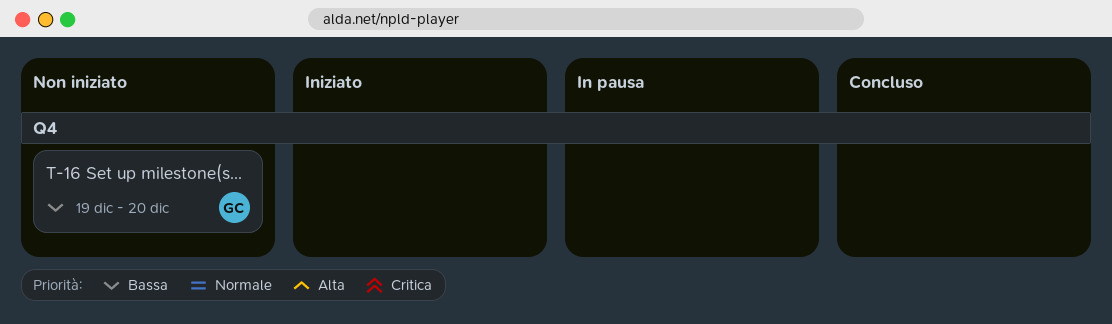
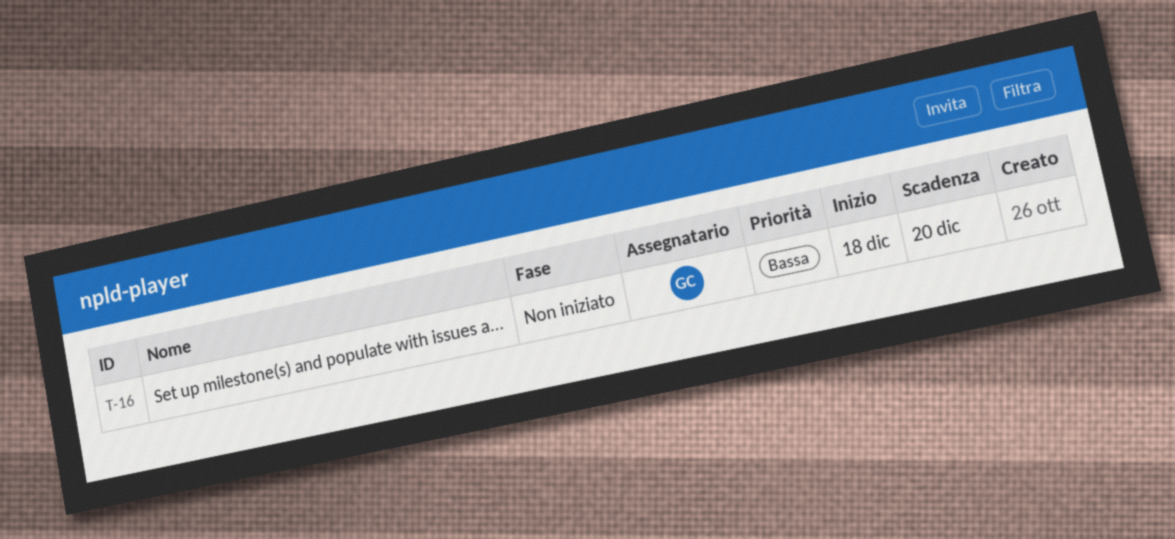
T-16, start: Dec 19 -> Dec 18

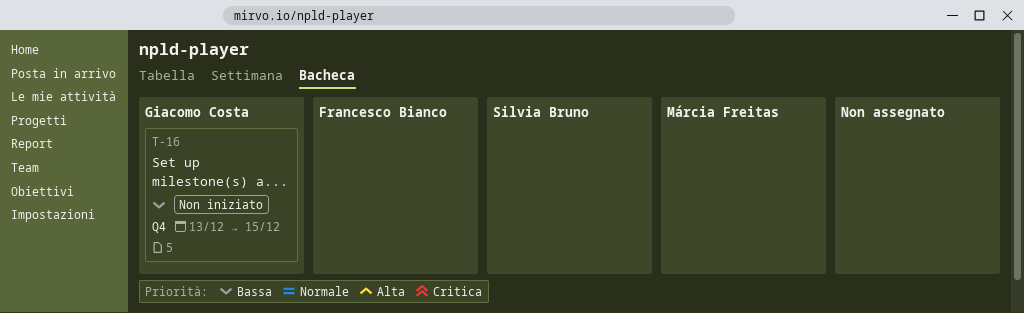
T-16, start: Dec 18 -> Dec 13
T-16, due: Dec 20 -> Dec 15

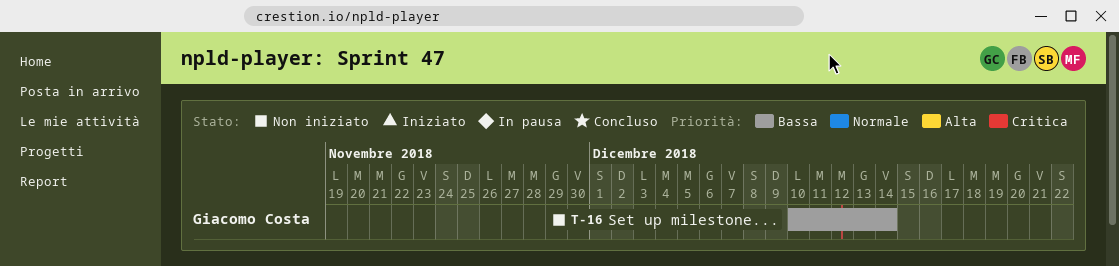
T-16, start: Dec 13 -> Dec 10
T-16, due: Dec 15 -> Dec 14

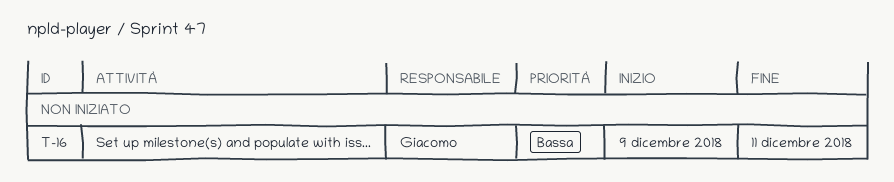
T-16, start: Dec 10 -> Dec 9
T-16, due: Dec 14 -> Dec 11

